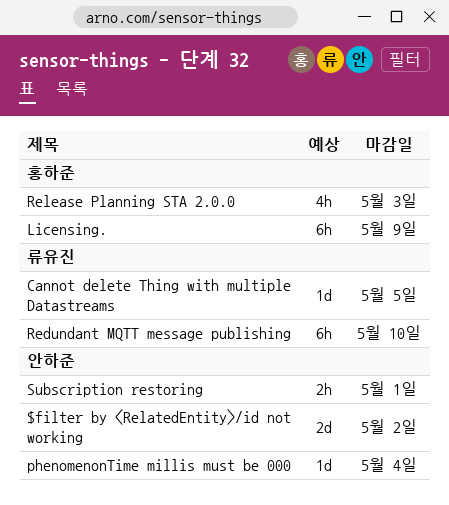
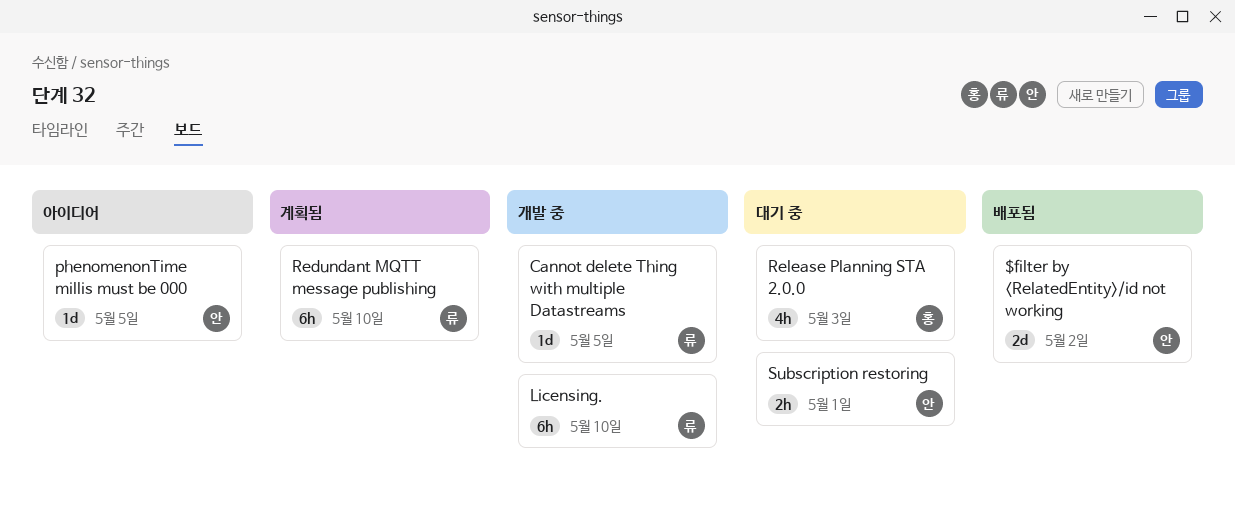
Licensing., owner: 홍하준 -> 류유진
Licensing., due: May 9 -> May 10
phenomenonTime millis must be 000, due: May 4 -> May 5

